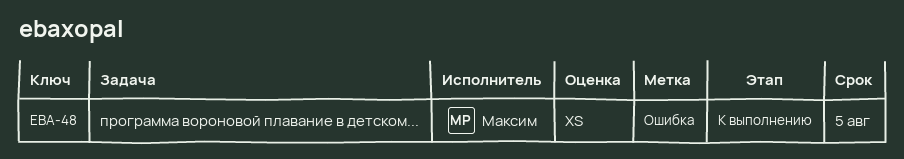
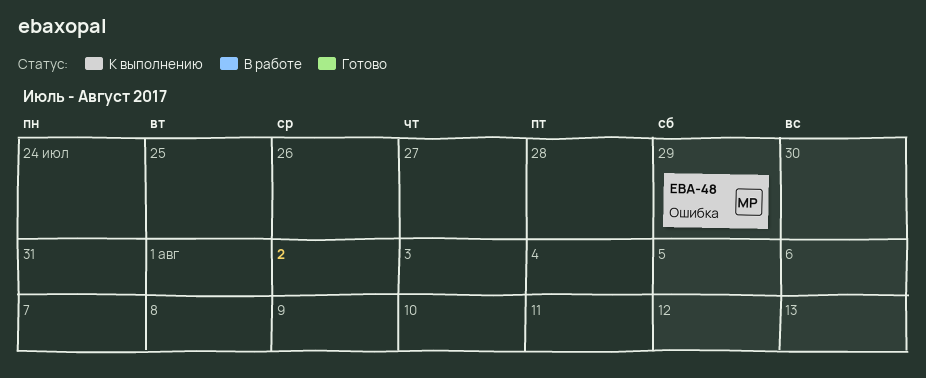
EBA-48, due: Aug 5 -> Jul 29

